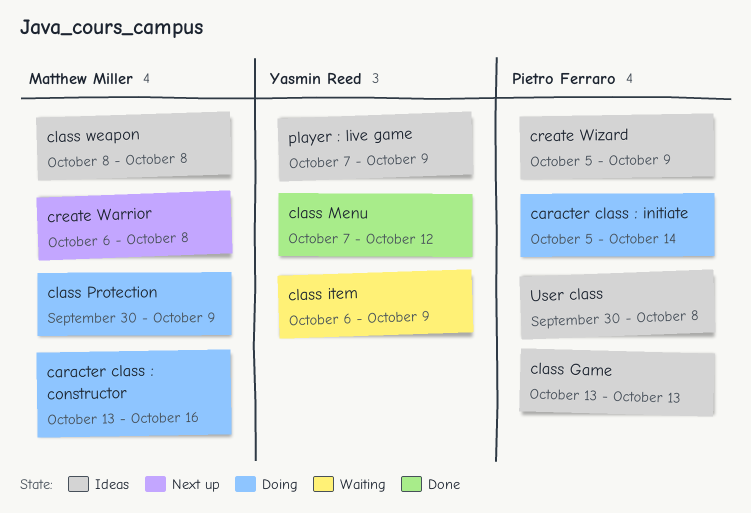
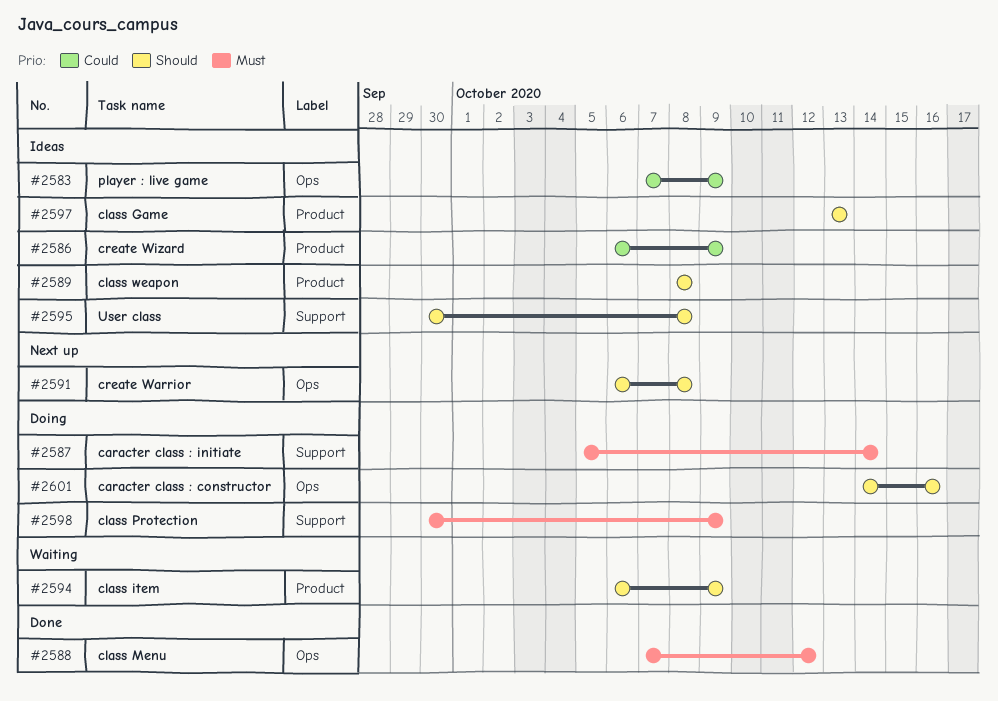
caracter class : constructor, start: Oct 13 -> Oct 14
create Wizard, start: Oct 5 -> Oct 6

